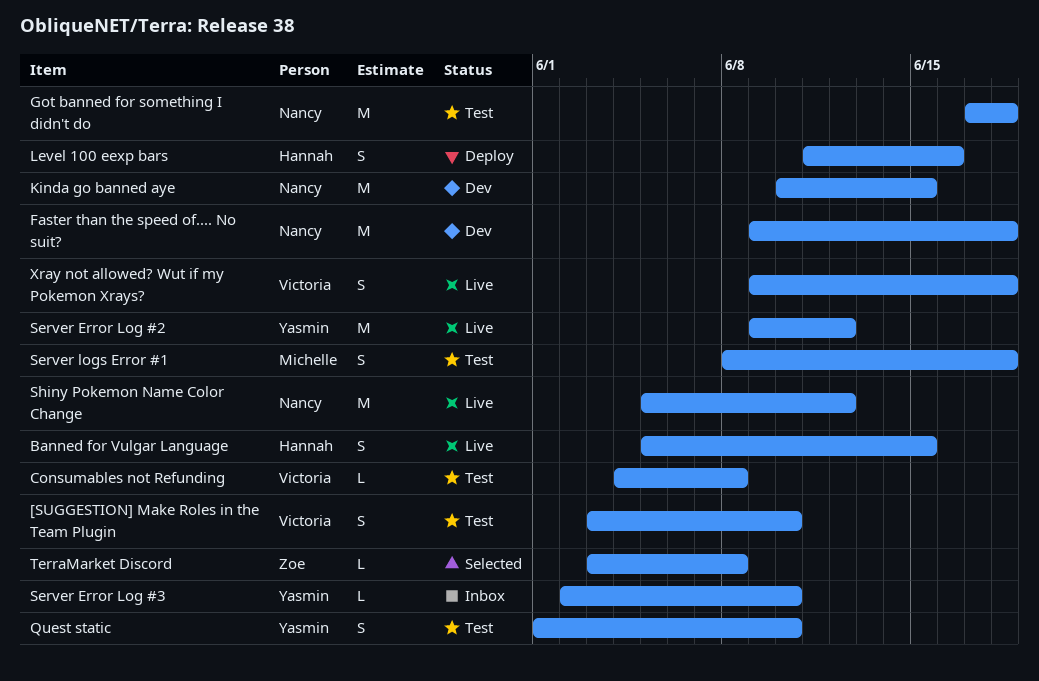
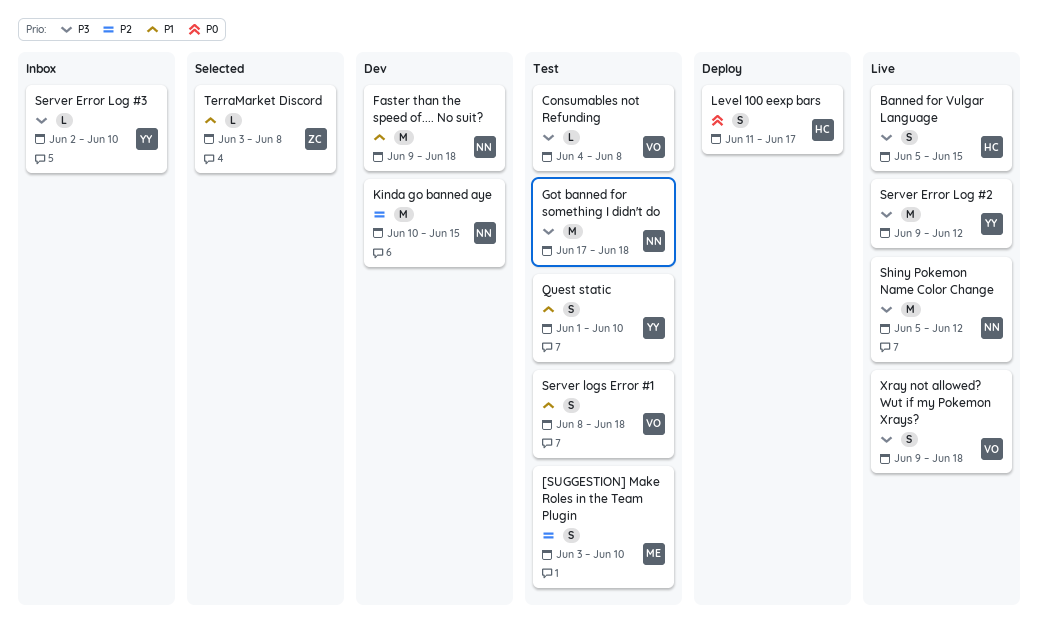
[SUGGESTION] Make Roles in the Team Plugin, owner: Victoria -> Michelle
Level 100 eexp bars, due: Jun 16 -> Jun 17
Server logs Error #1, owner: Michelle -> Victoria

